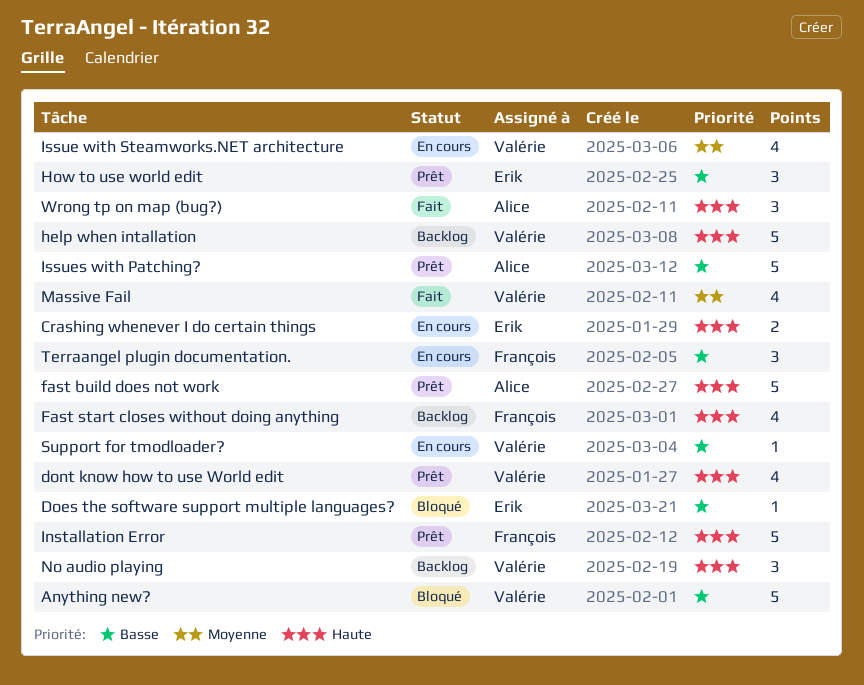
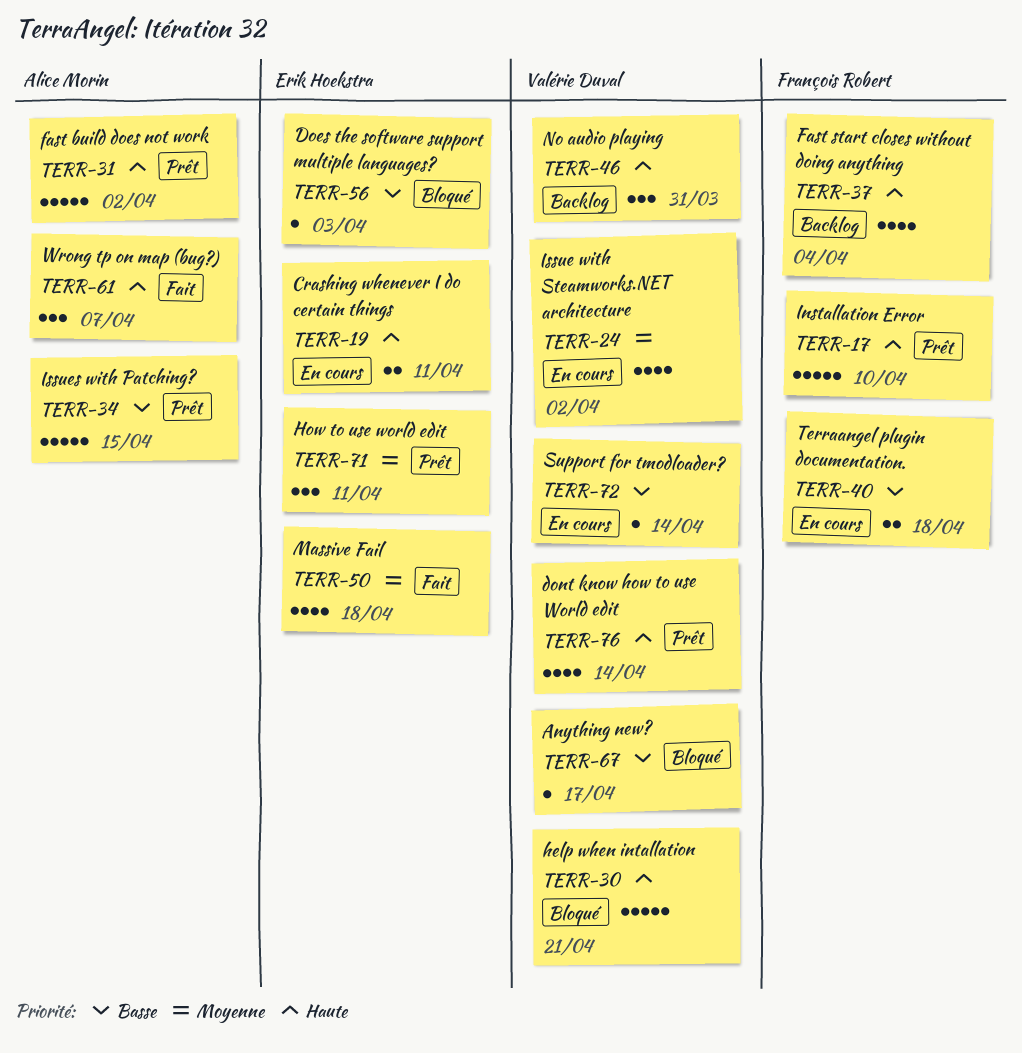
Anything new?, estimate: 5 -> 1
help when intallation, status: Backlog -> Bloqué
How to use world edit, priority: Basse -> Moyenne
Massive Fail, owner: Valérie Duval -> Erik Hoekstra
Terraangel plugin documentation., estimate: 3 -> 2

